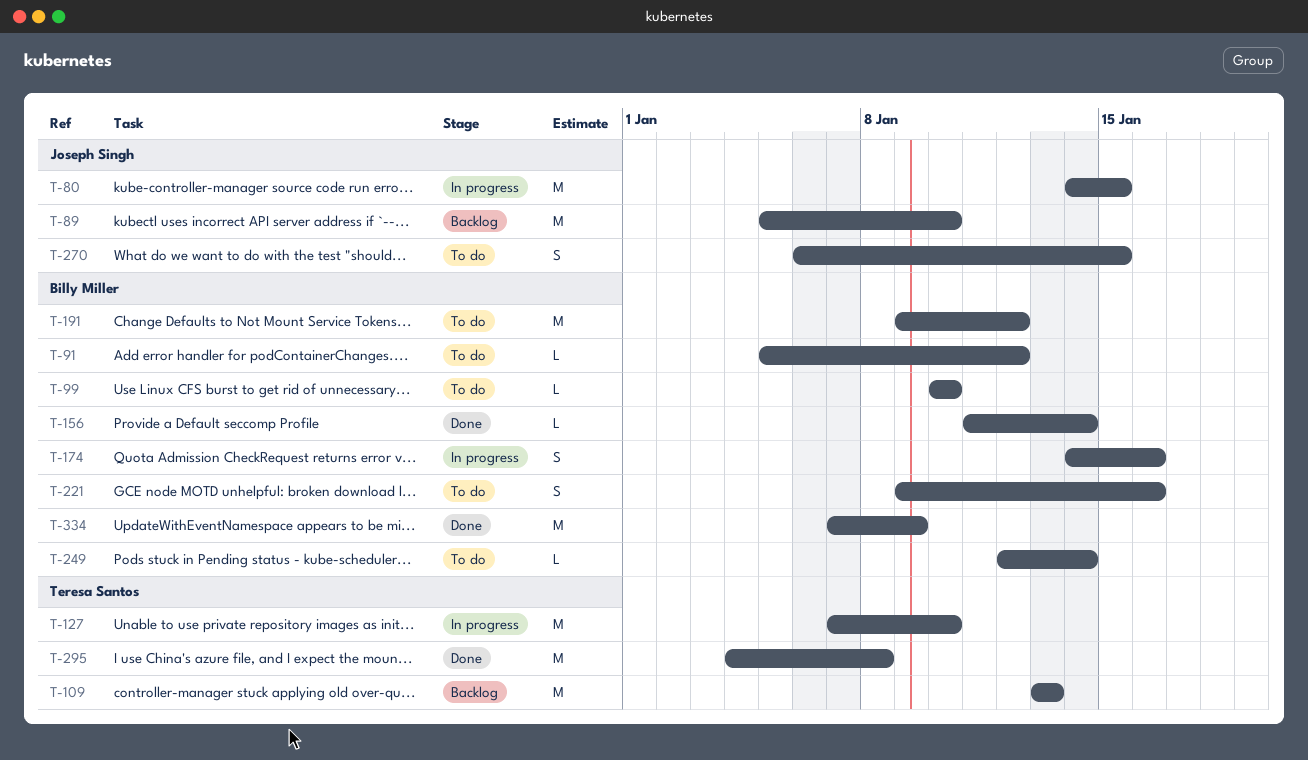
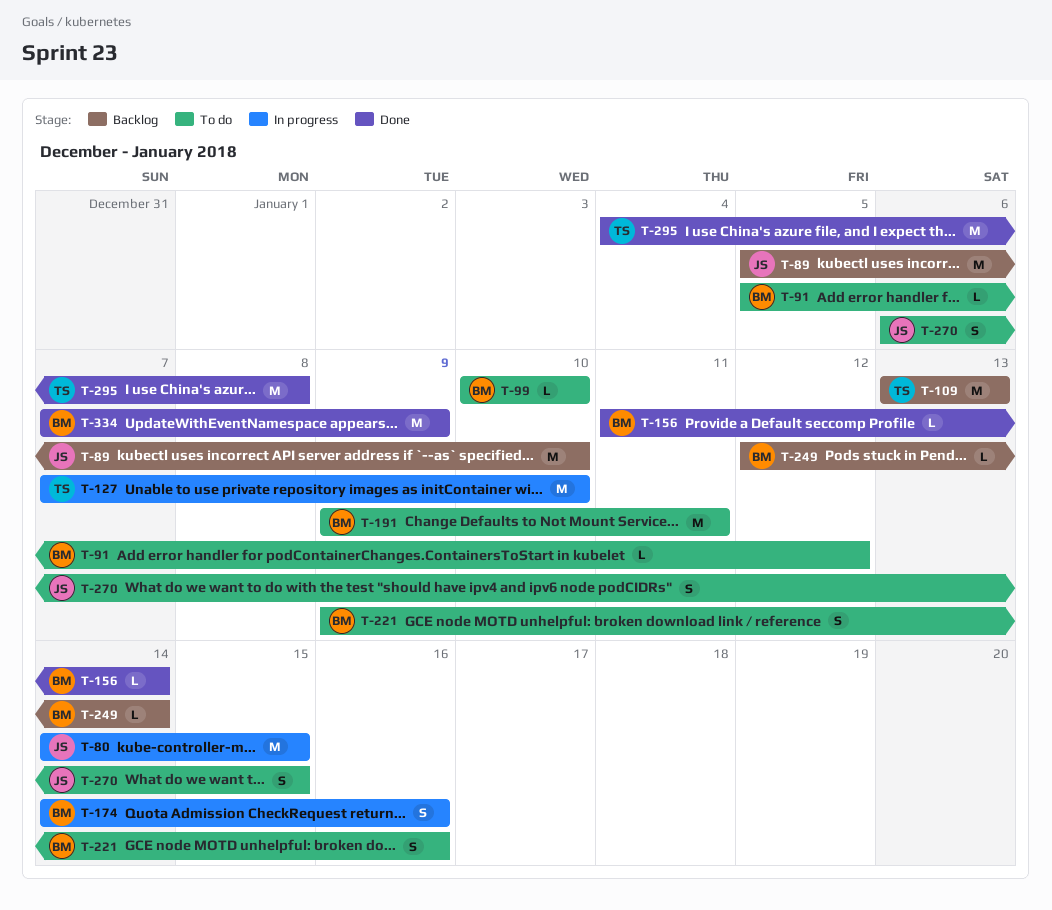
T-191, due: Jan 12 -> Jan 11
T-249, status: To do -> Backlog

